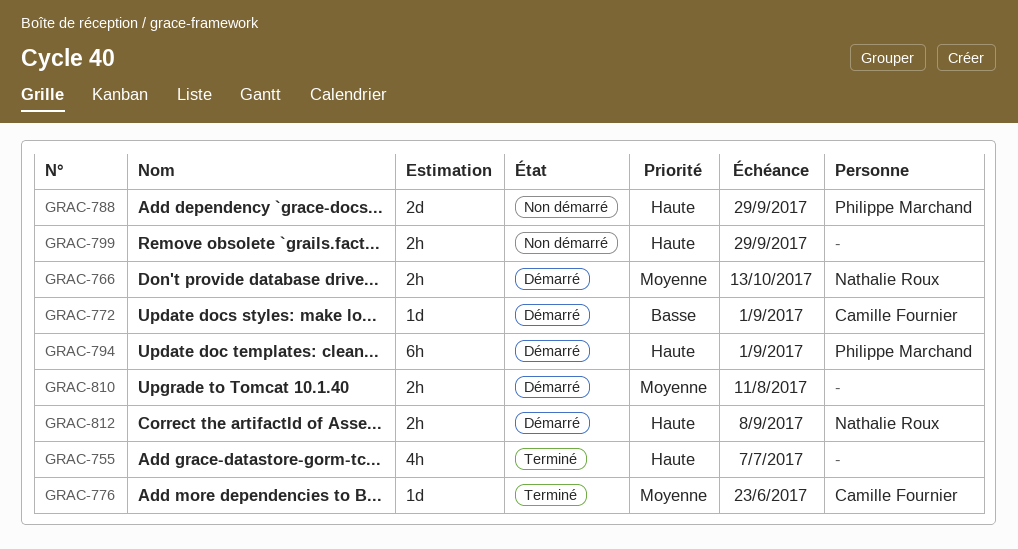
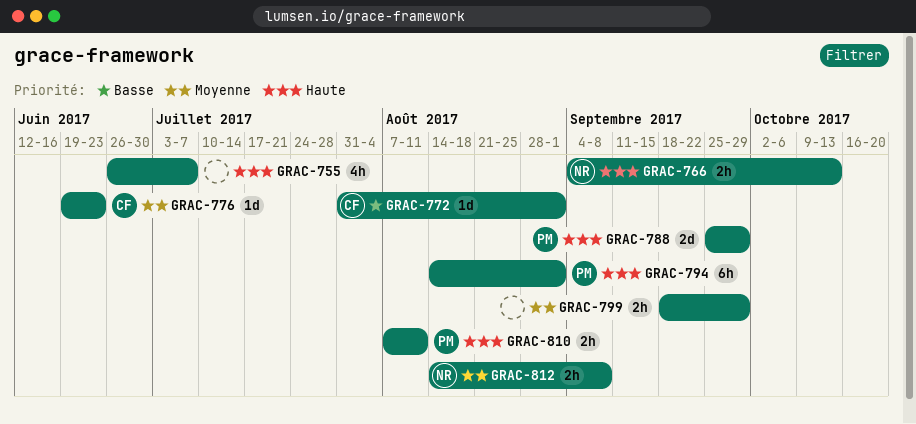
GRAC-766, priority: Moyenne -> Haute
GRAC-799, priority: Haute -> Moyenne
GRAC-810, owner: none -> Philippe Marchand
GRAC-810, priority: Moyenne -> Haute
GRAC-812, priority: Haute -> Moyenne

